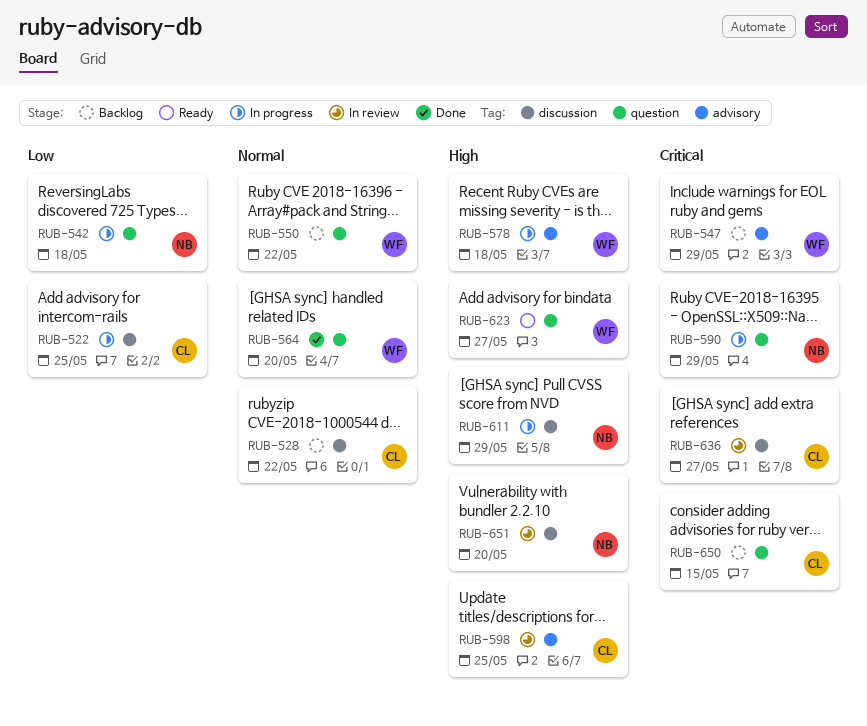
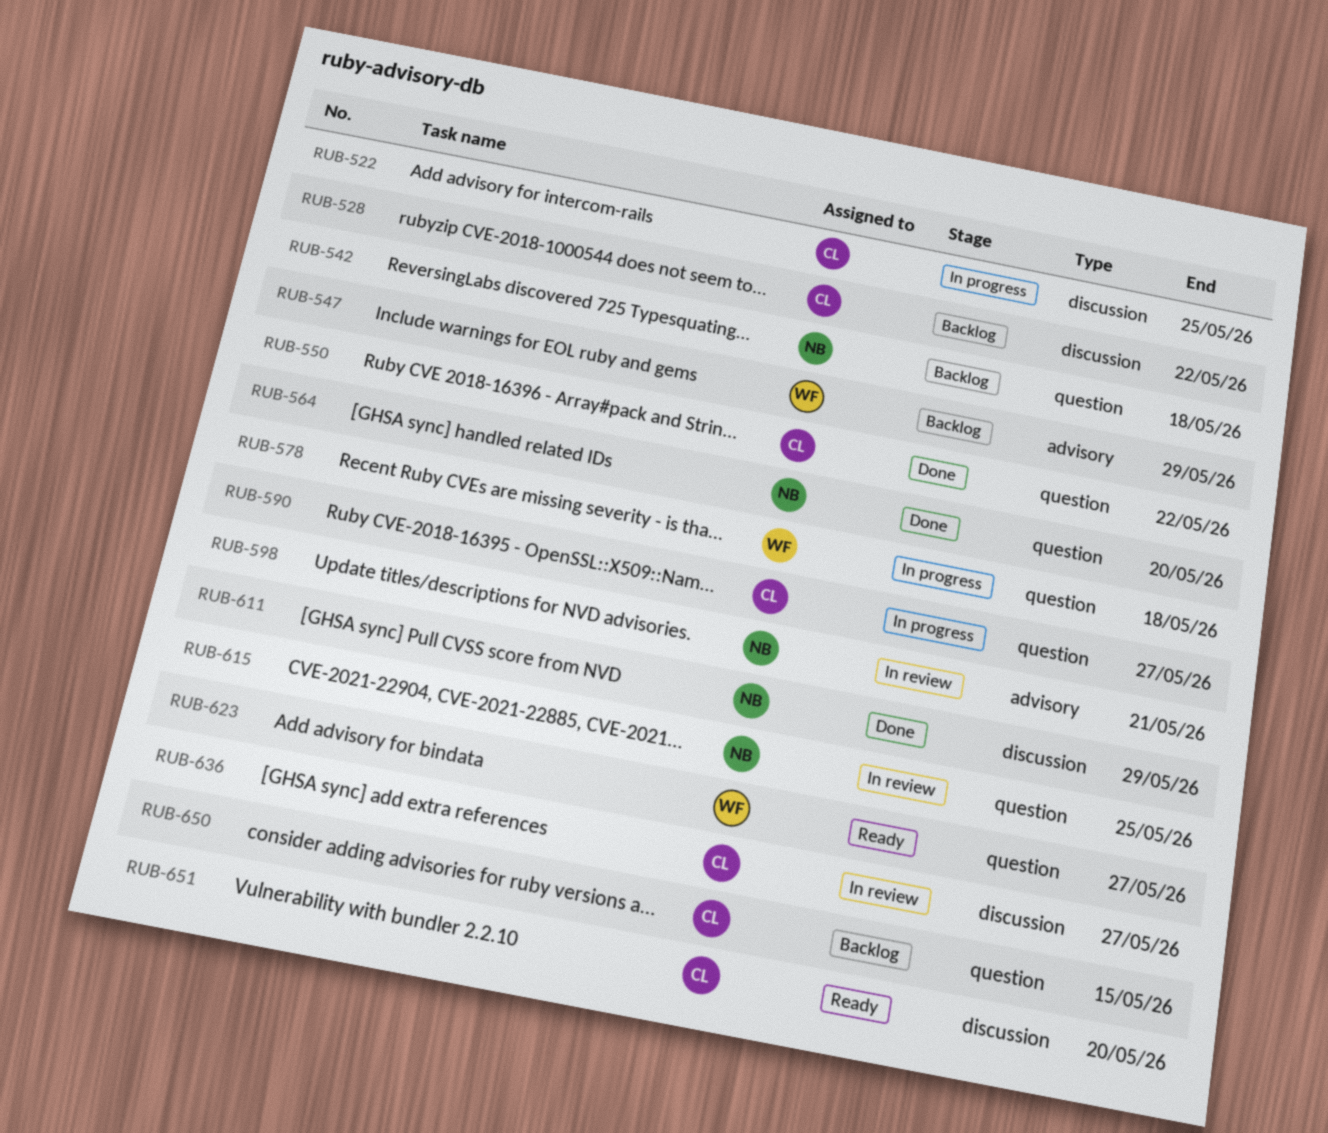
RUB-542, status: In progress -> Backlog
RUB-550, status: Backlog -> Done
RUB-550, owner: WF -> CL
RUB-564, owner: WF -> NB
RUB-578, label: advisory -> question
RUB-590, owner: NB -> CL
RUB-590, due: May 29 -> May 27
RUB-598, owner: CL -> NB
RUB-598, due: May 25 -> May 21
RUB-611, status: In progress -> Done
RUB-615: none -> present
RUB-651, status: In review -> Ready
RUB-651, owner: NB -> CL

